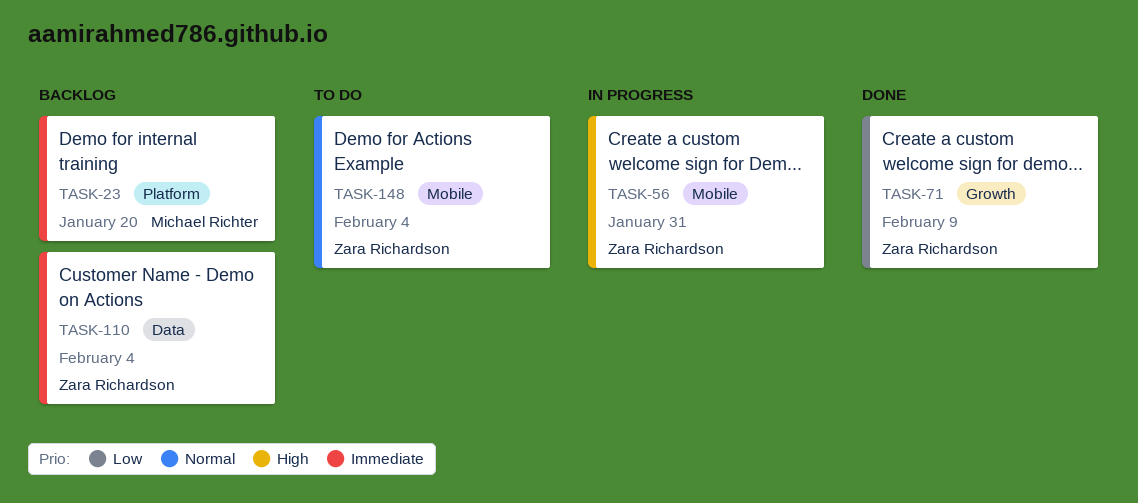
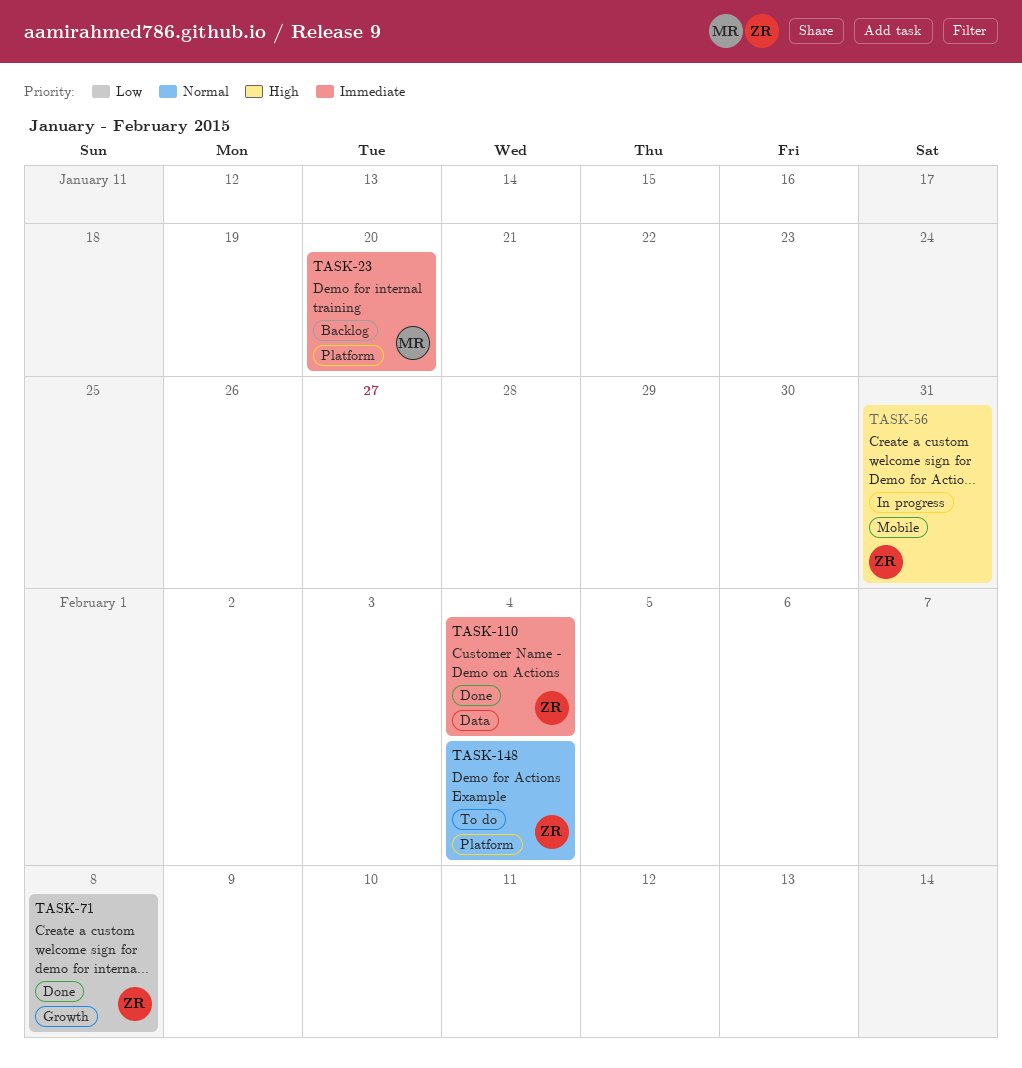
TASK-71, due: Feb 9 -> Feb 8
TASK-110, status: Backlog -> Done
TASK-148, label: Mobile -> Platform

